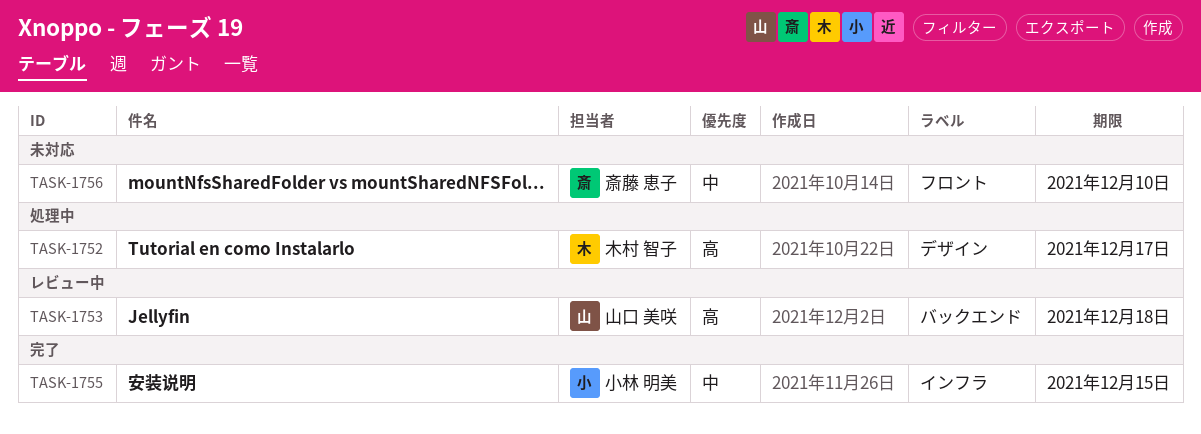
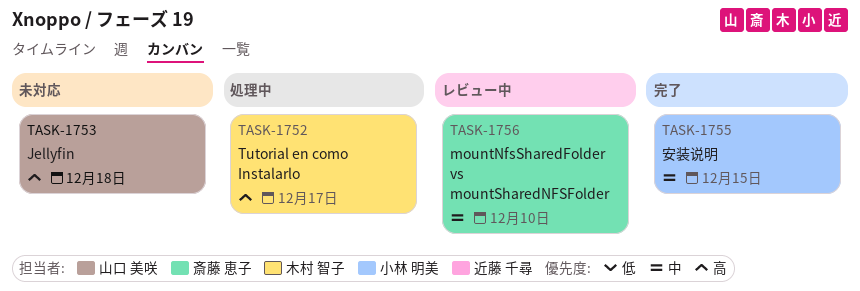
TASK-1753, status: レビュー中 -> 未対応
TASK-1756, status: 未対応 -> レビュー中

